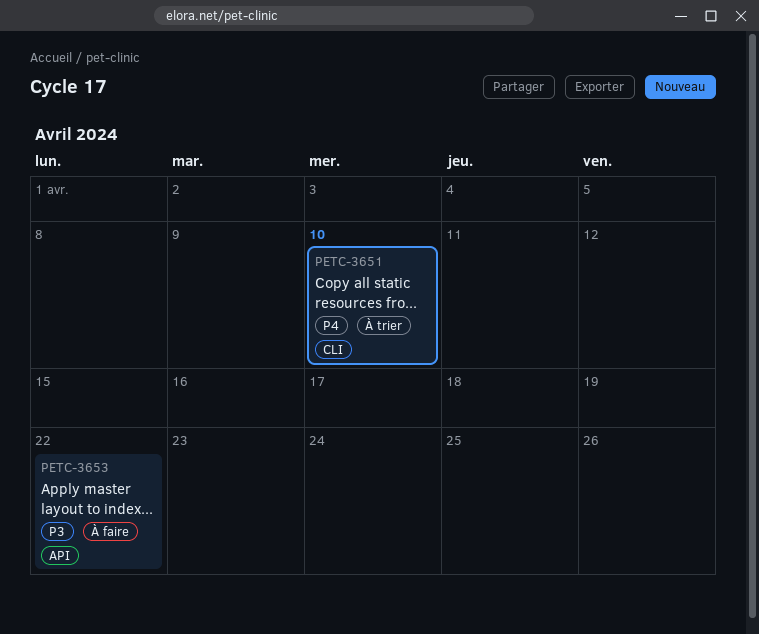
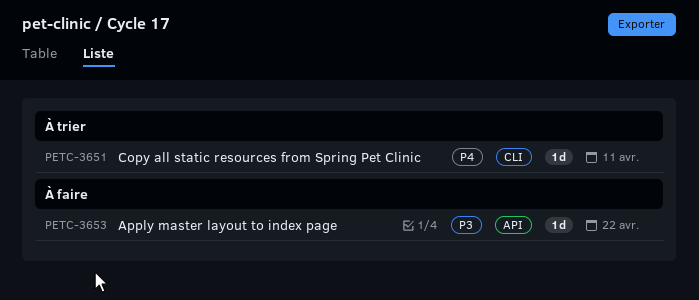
PETC-3651, due: Apr 10 -> Apr 11

